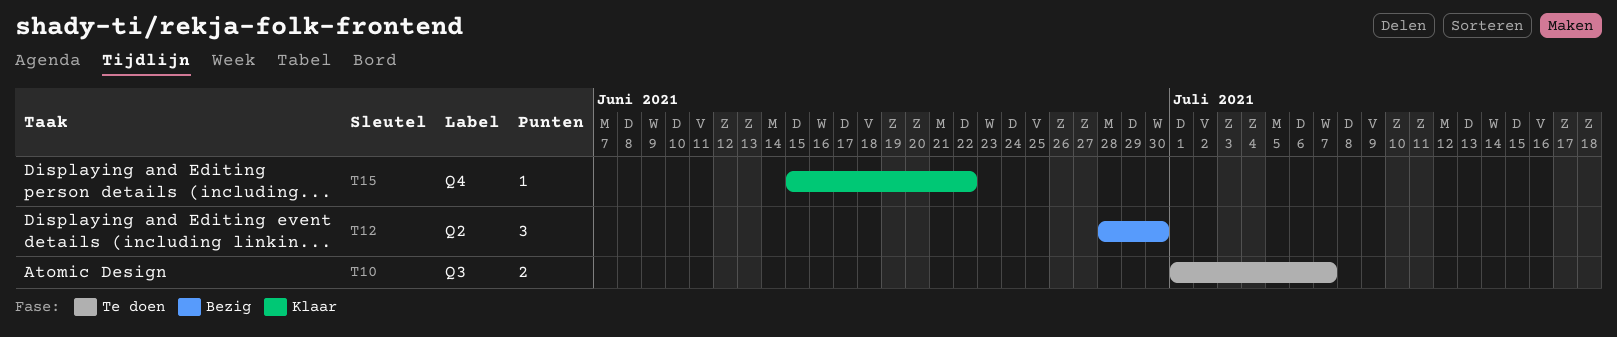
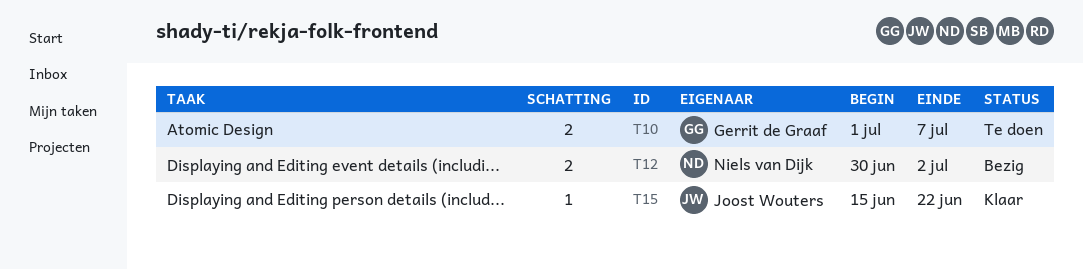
T12, estimate: 3 -> 2
T12, start: Jun 28 -> Jun 30
T12, due: Jun 30 -> Jul 2

